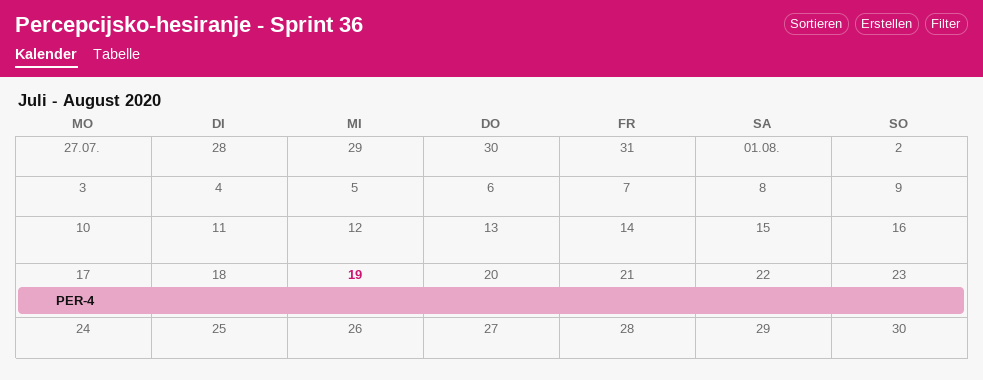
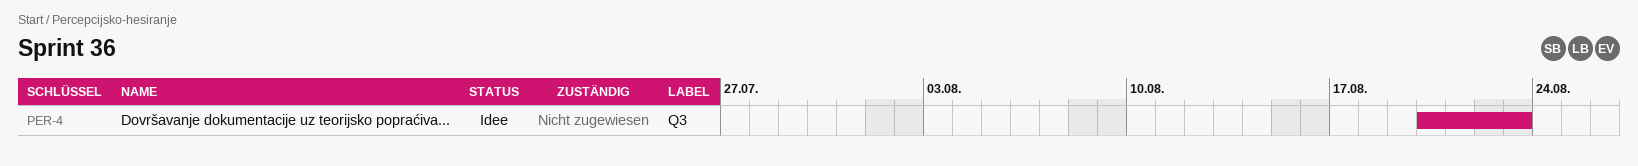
PER-4, start: Aug 17 -> Aug 20

